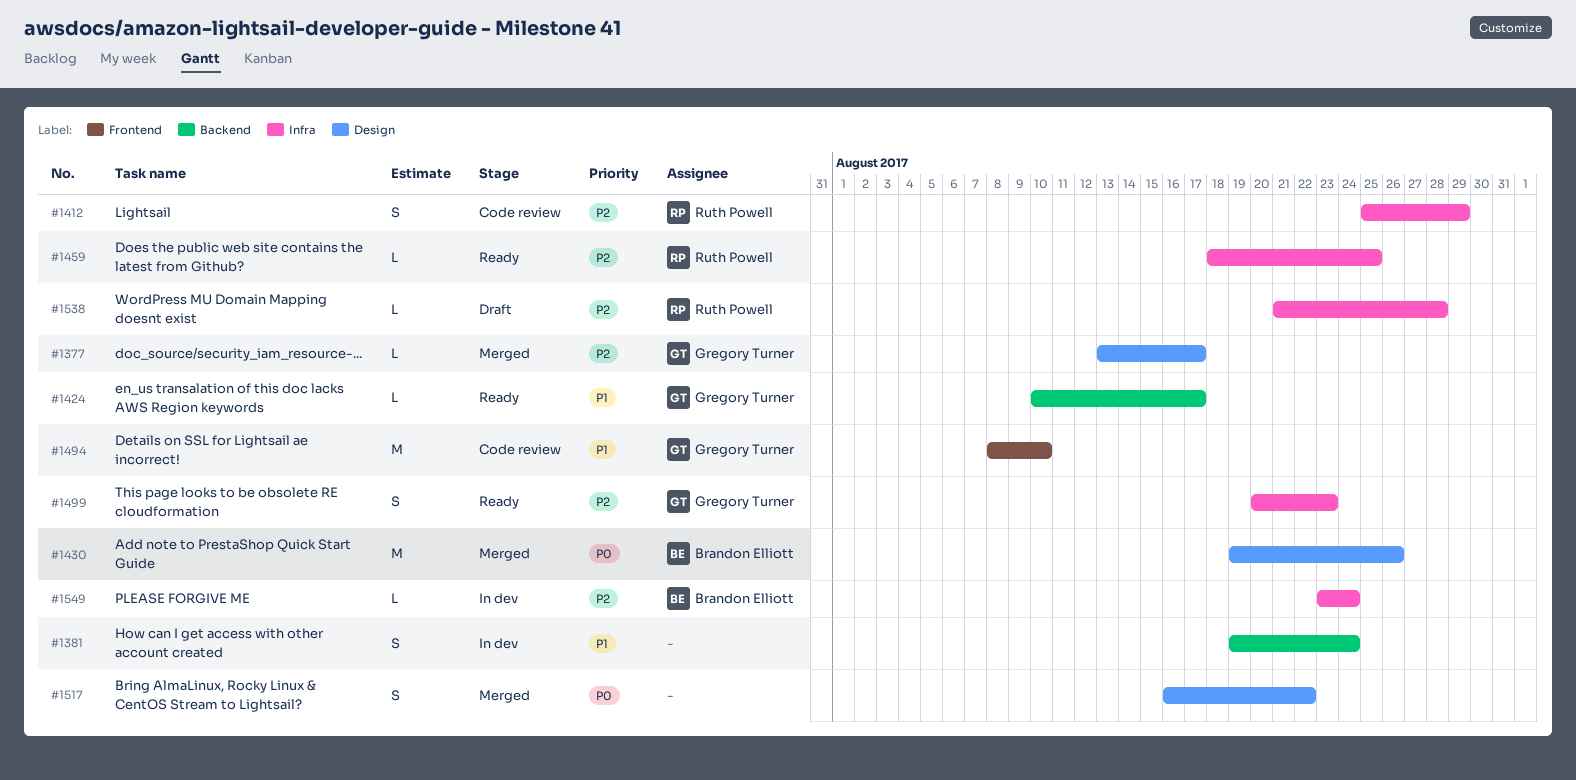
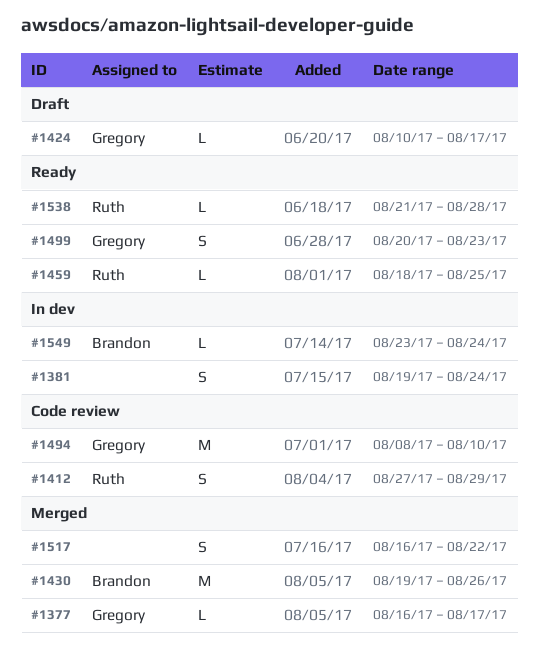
#1377, start: Aug 13 -> Aug 16
#1412, start: Aug 25 -> Aug 27
#1424, status: Ready -> Draft
#1538, status: Draft -> Ready

